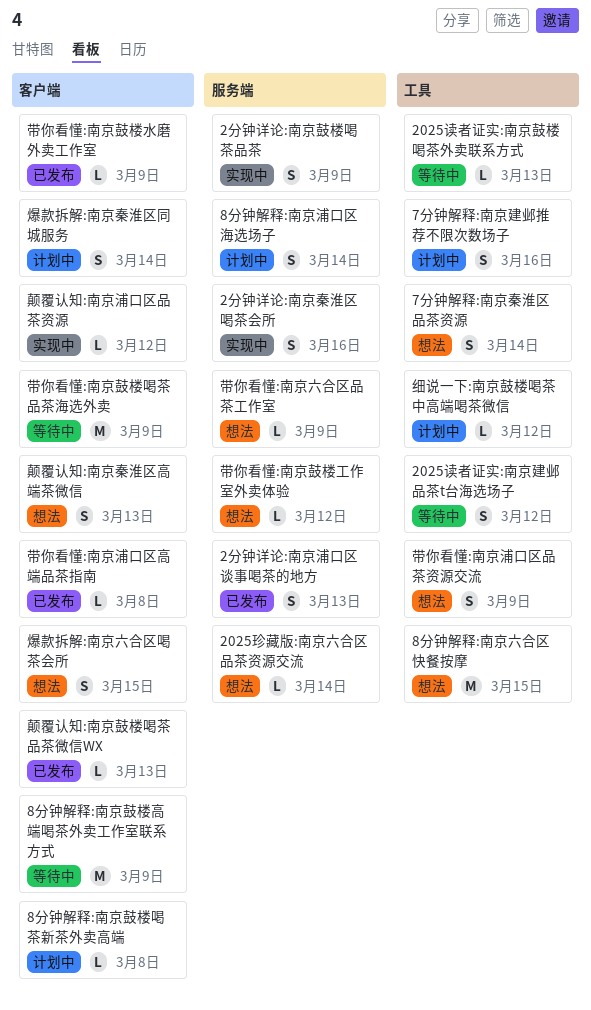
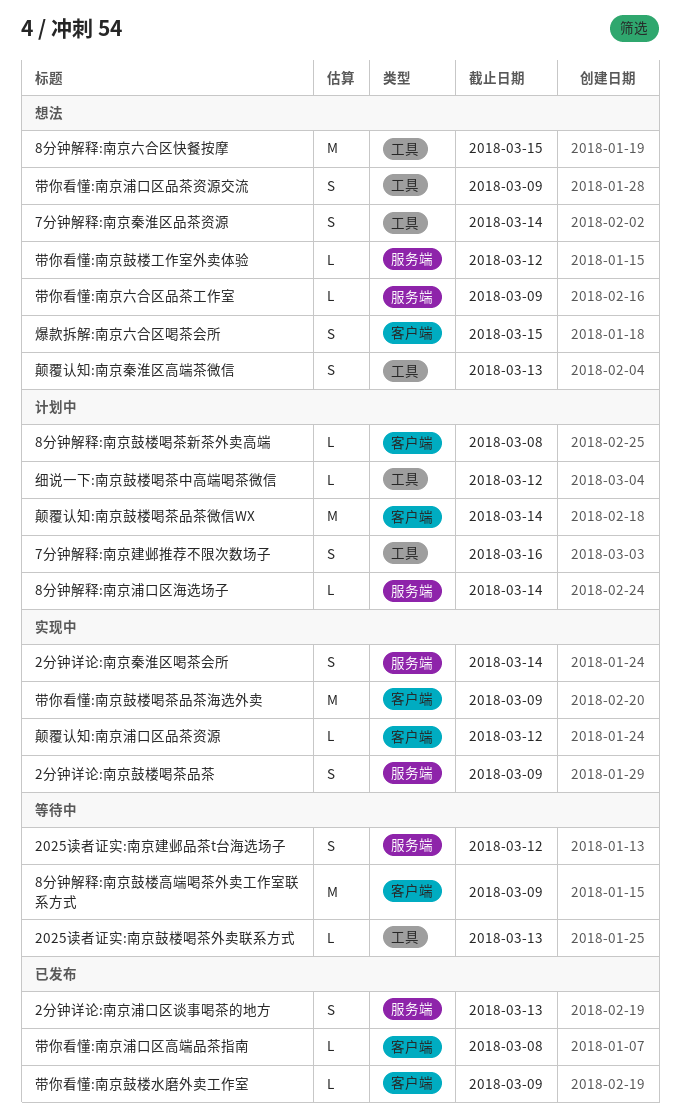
2025珍藏版:南京六合区品茶资源交流: present -> none
2025读者证实:南京建邺品茶t台海选场子, label: 工具 -> 服务端
2分钟详论:南京秦淮区喝茶会所, due: Mar 16 -> Mar 14
8分钟解释:南京浦口区海选场子, estimate: S -> L
带你看懂:南京鼓楼喝茶品茶海选外卖, status: 等待中 -> 实现中
爆款拆解:南京秦淮区同城服务: present -> none
颠覆认知:南京秦淮区高端茶微信, label: 客户端 -> 工具
颠覆认知:南京鼓楼喝茶品茶微信WX, status: 已发布 -> 计划中
颠覆认知:南京鼓楼喝茶品茶微信WX, estimate: L -> M
颠覆认知:南京鼓楼喝茶品茶微信WX, due: Mar 13 -> Mar 14

